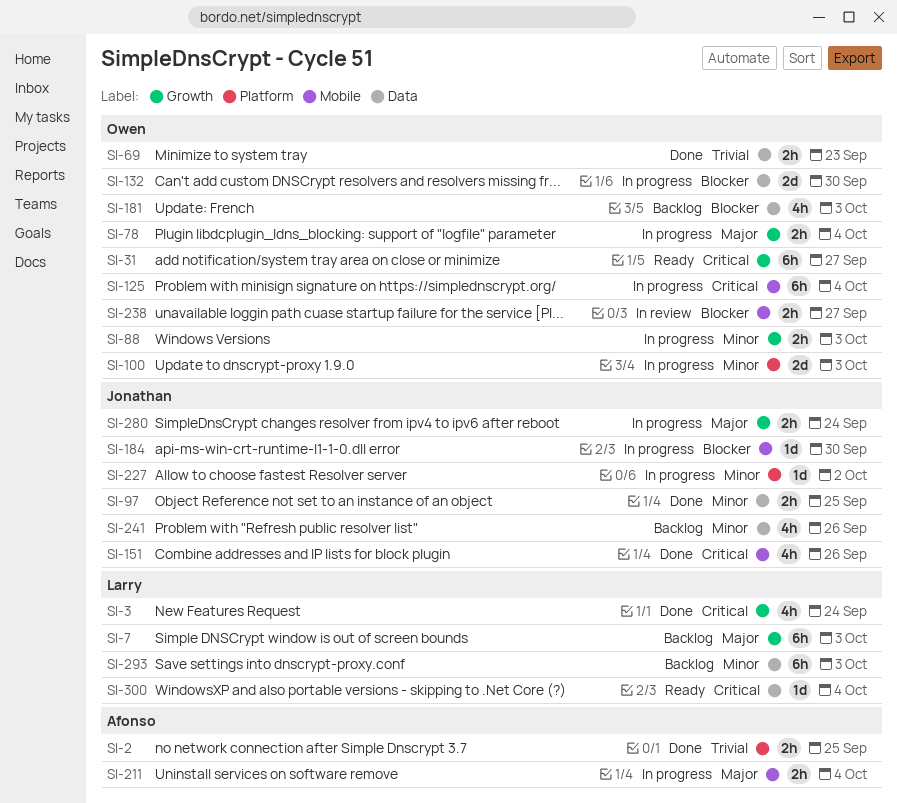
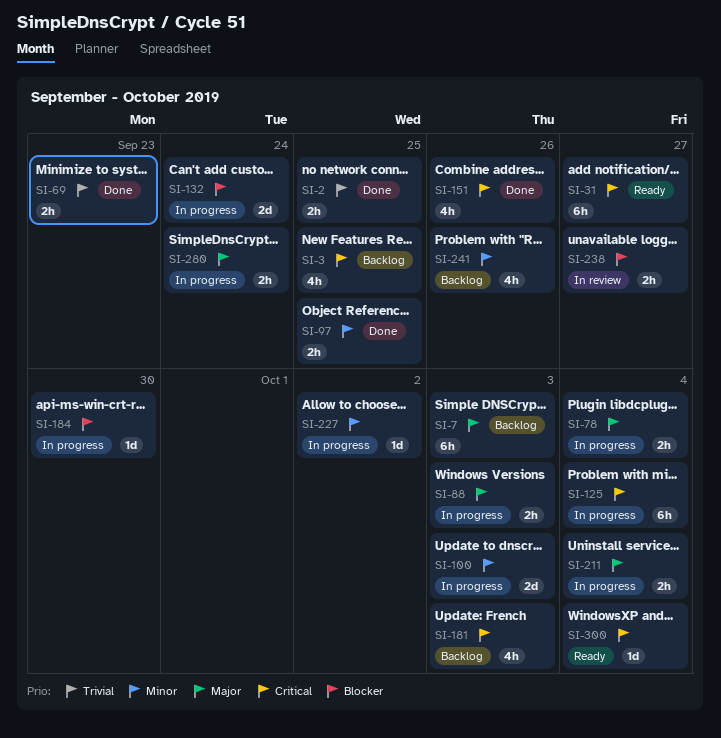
SI-3, status: Done -> Backlog
SI-3, due: Sep 24 -> Sep 25
SI-88, priority: Minor -> Major
SI-132, due: Sep 30 -> Sep 24
SI-181, priority: Blocker -> Critical
SI-293: present -> none

